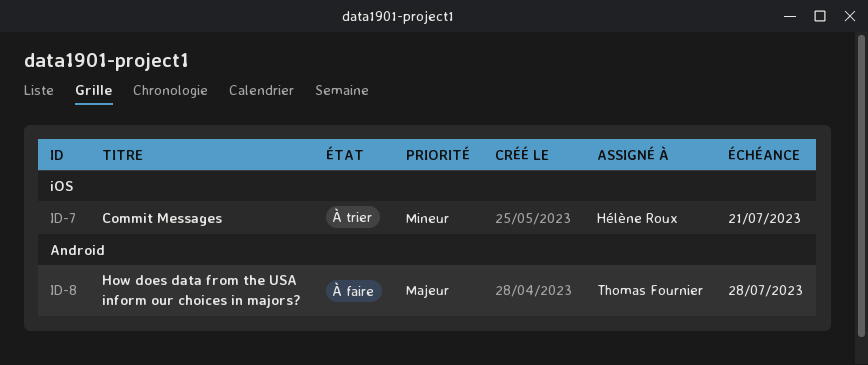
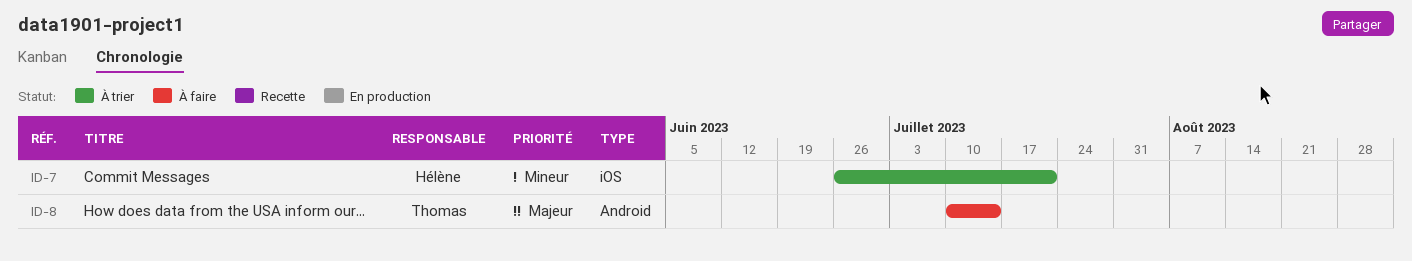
ID-8, due: Jul 28 -> Jul 14

